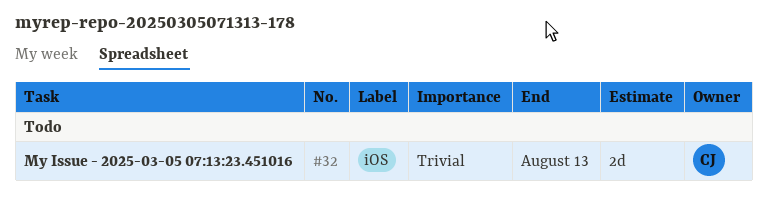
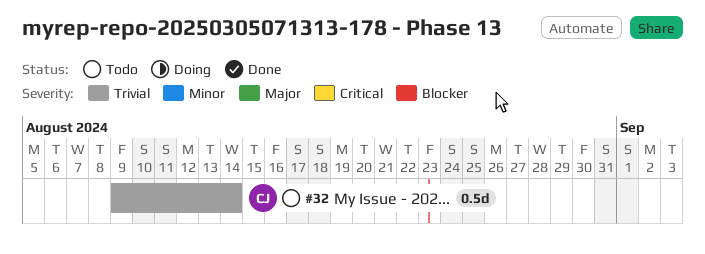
#32, estimate: 2d -> 0.5d
#32, due: Aug 13 -> Aug 14

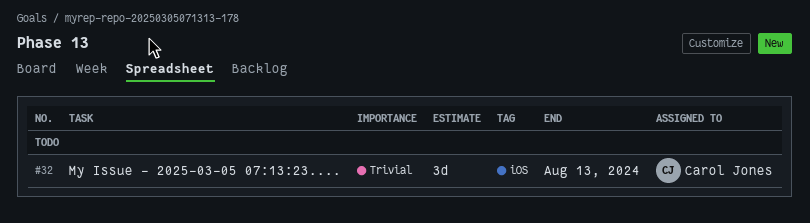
#32, estimate: 0.5d -> 3d
#32, due: Aug 14 -> Aug 13

